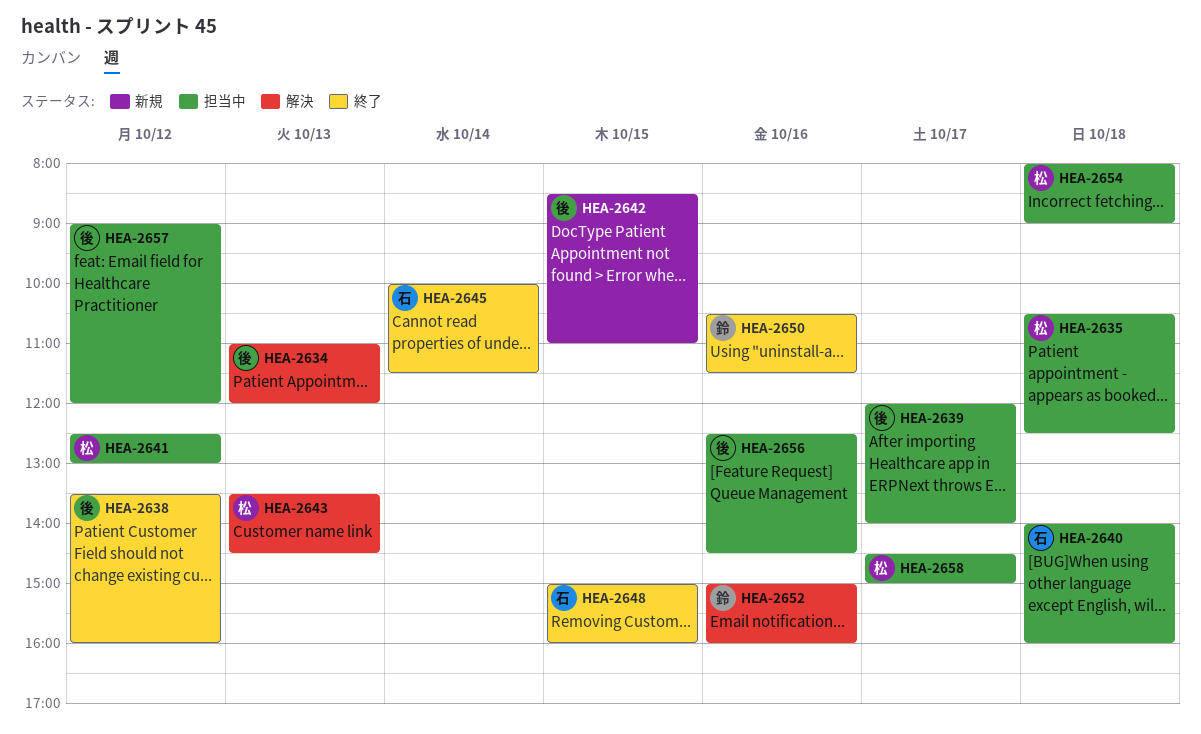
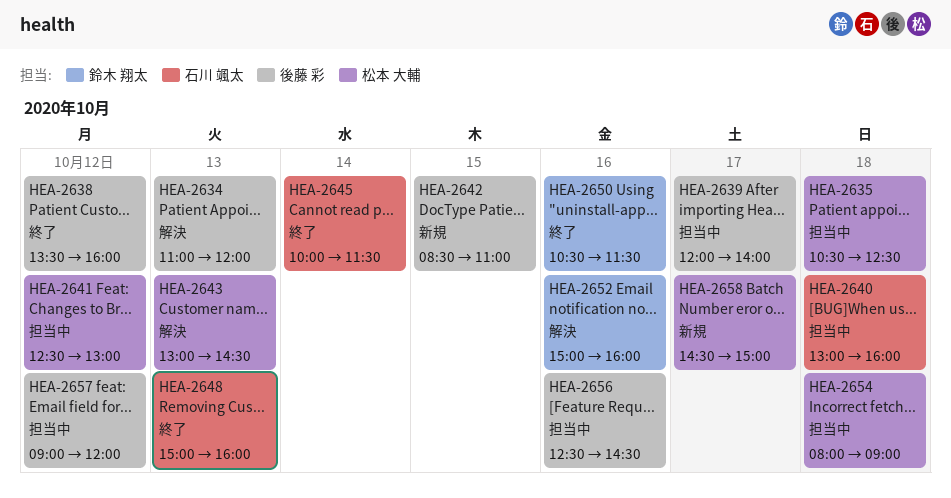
HEA-2640, begins: 14:00 -> 13:00
HEA-2643, begins: 13:30 -> 13:00
HEA-2648, day: Oct 15 -> Oct 13
HEA-2658, status: 担当中 -> 新規

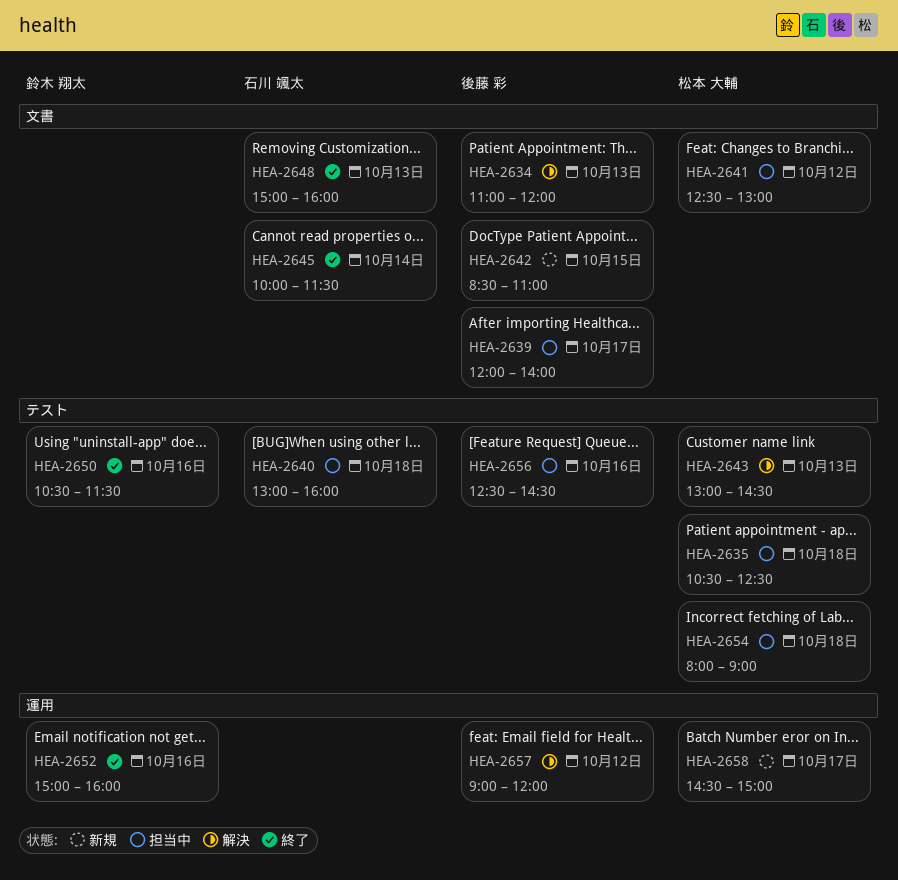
HEA-2638: present -> none
HEA-2652, status: 解決 -> 終了
HEA-2657, status: 担当中 -> 解決

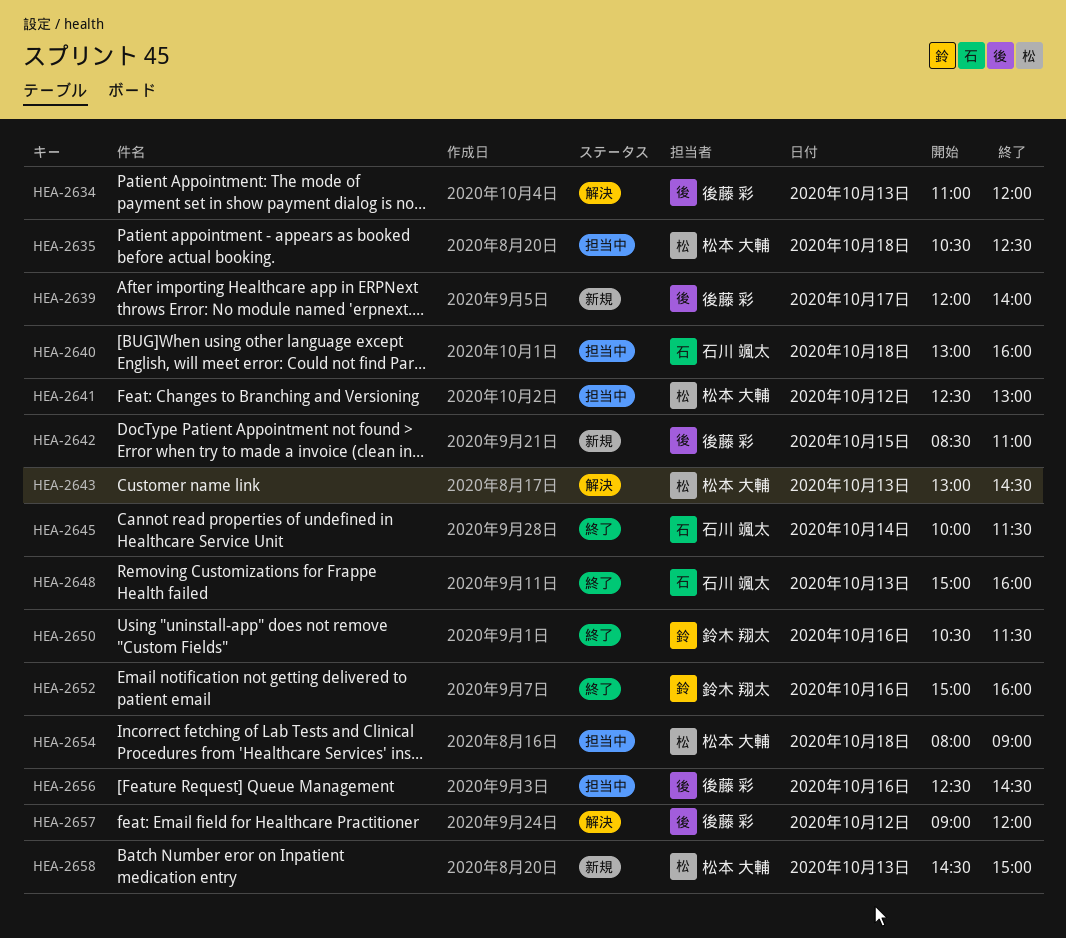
HEA-2639, status: 担当中 -> 新規
HEA-2658, day: Oct 17 -> Oct 13

